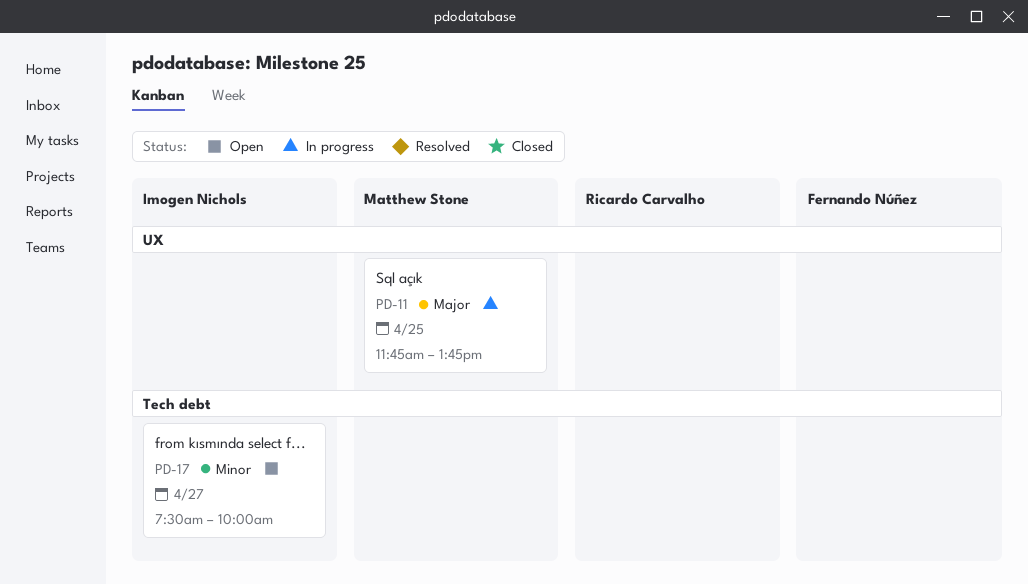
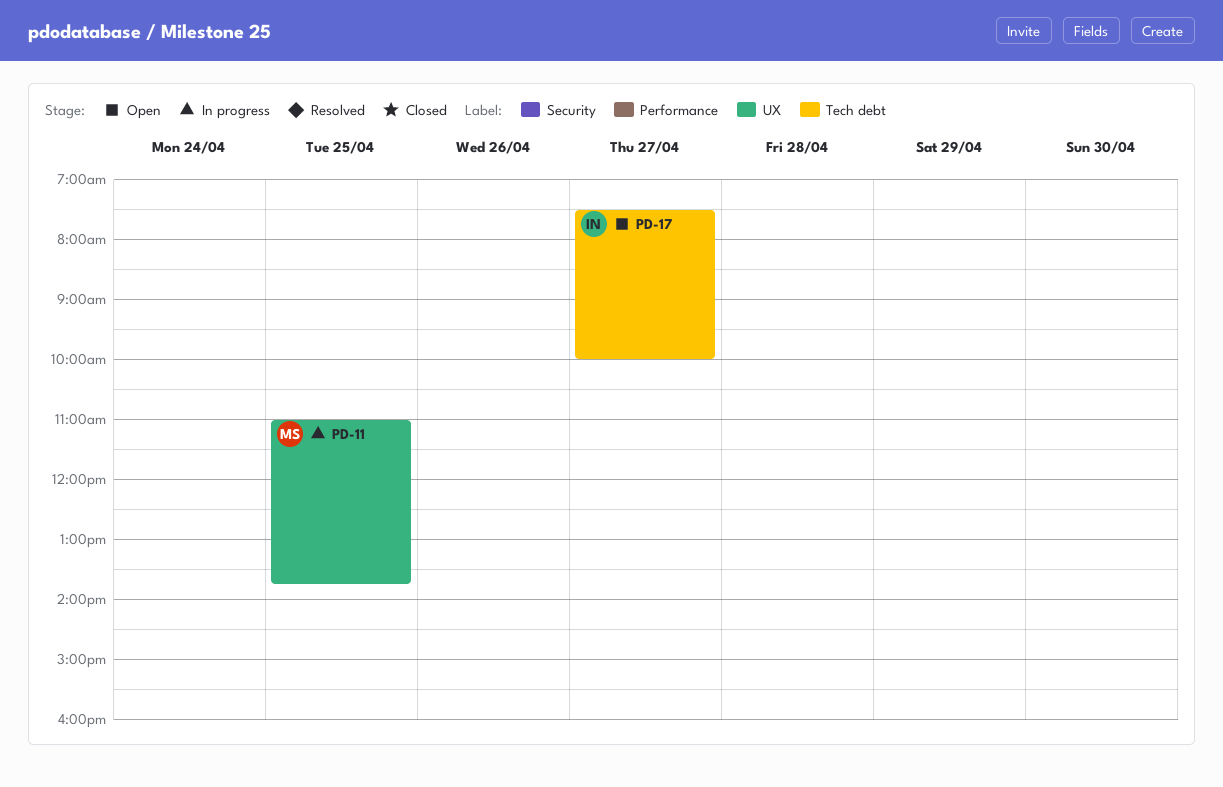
PD-11, begins: 11:45 -> 11:00

